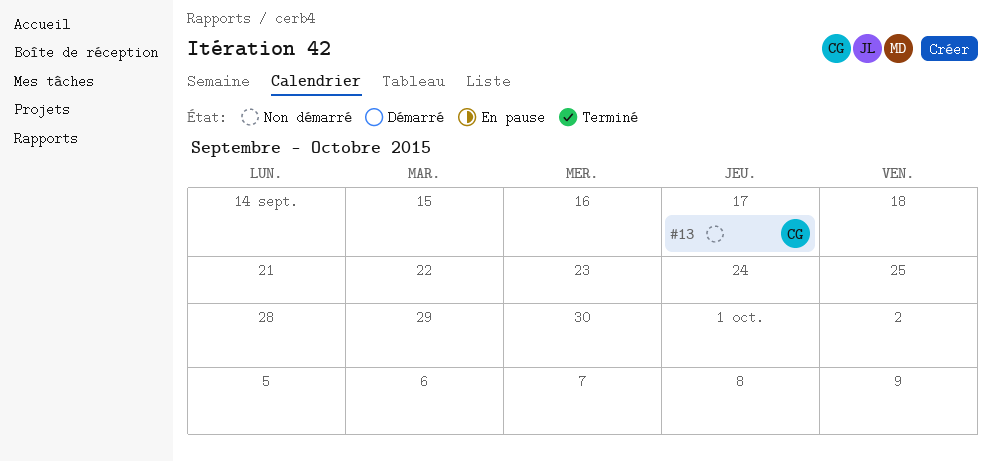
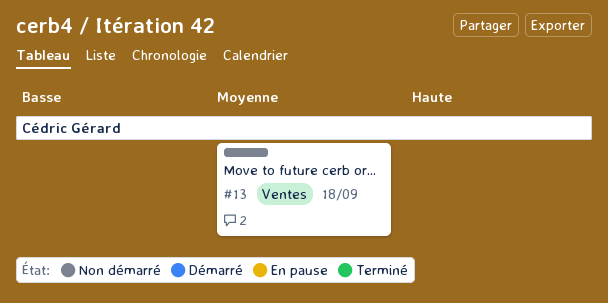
#13, due: Sep 17 -> Sep 18

